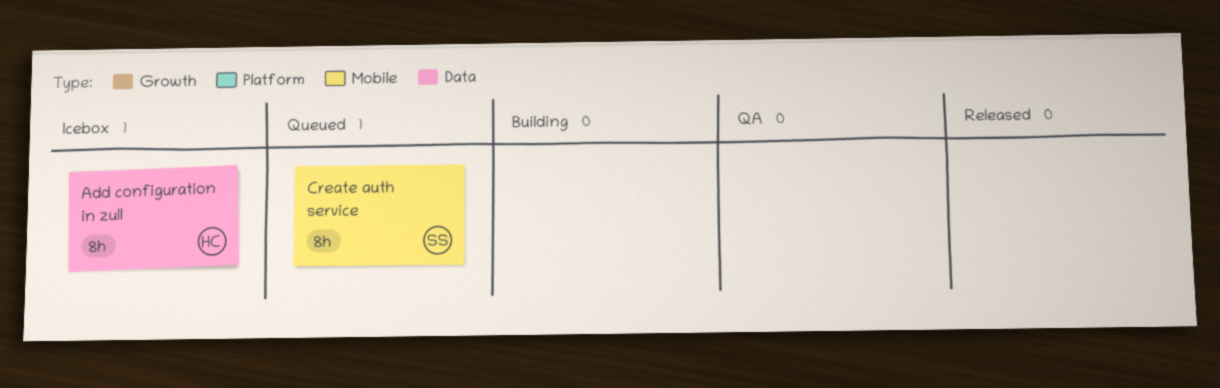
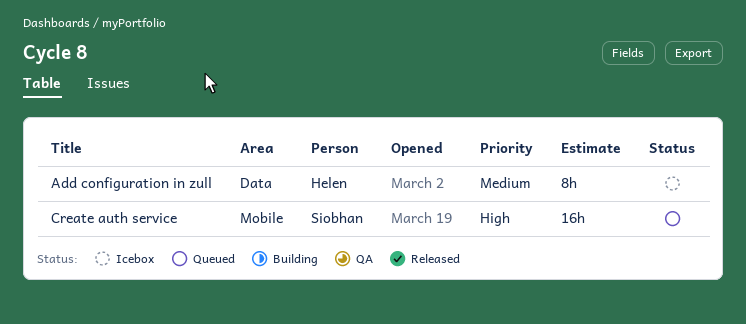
Create auth service, estimate: 8h -> 16h

